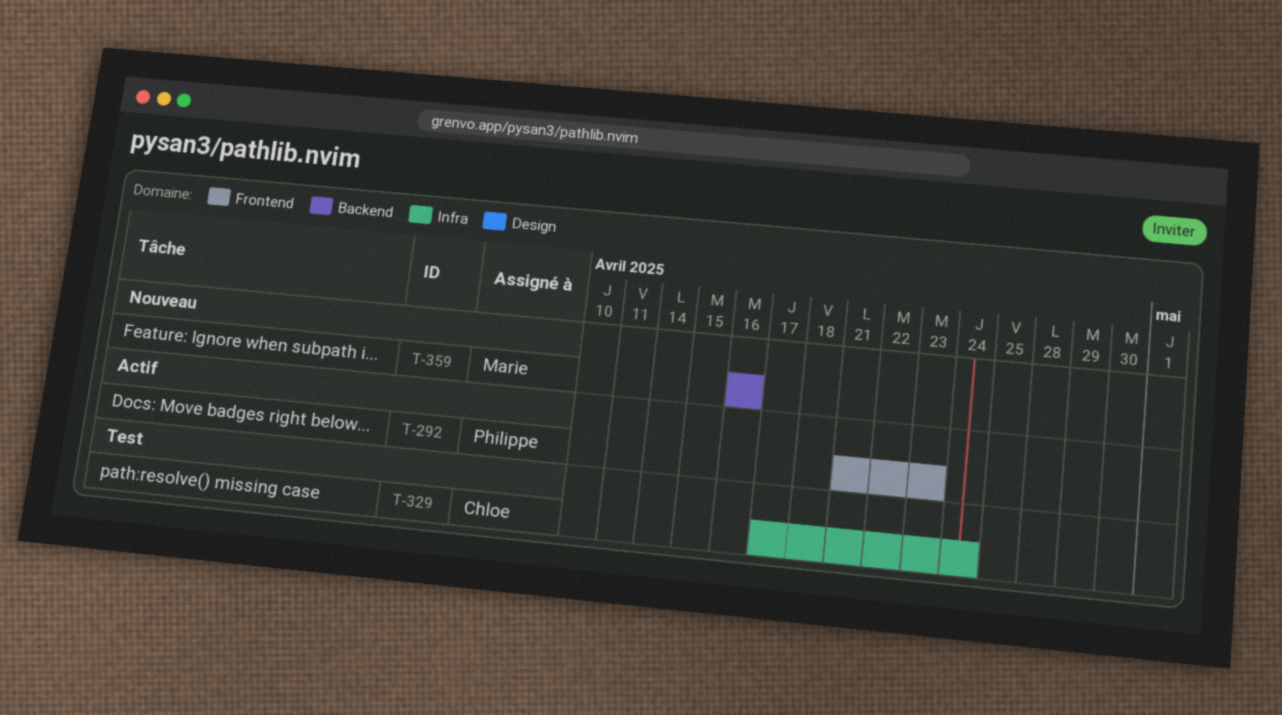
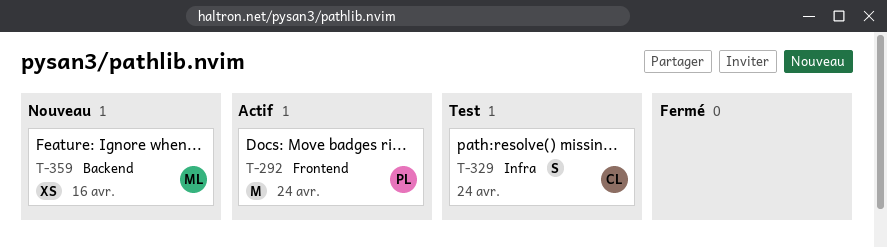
T-292, due: Apr 23 -> Apr 24

